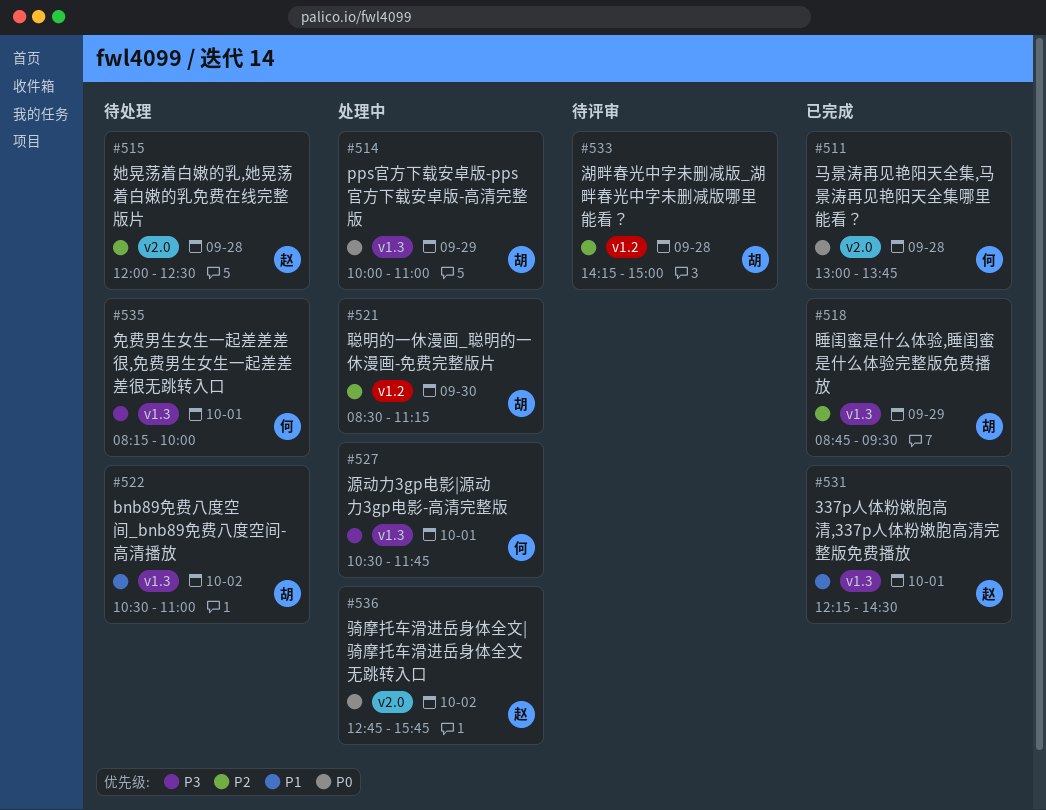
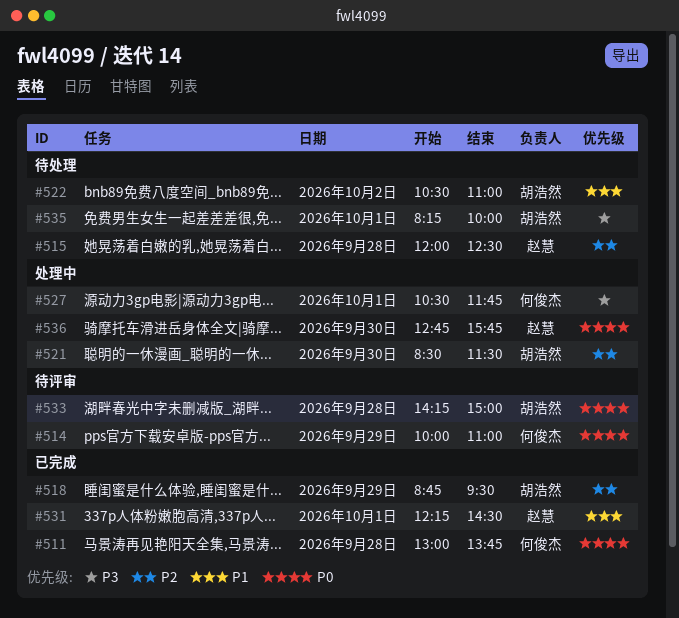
#514, status: 处理中 -> 待评审
#514, owner: 胡浩然 -> 何俊杰
#521, ends: 11:15 -> 11:30
#533, priority: P2 -> P0
#535, owner: 何俊杰 -> 胡浩然
#536, day: Oct 2 -> Sep 30

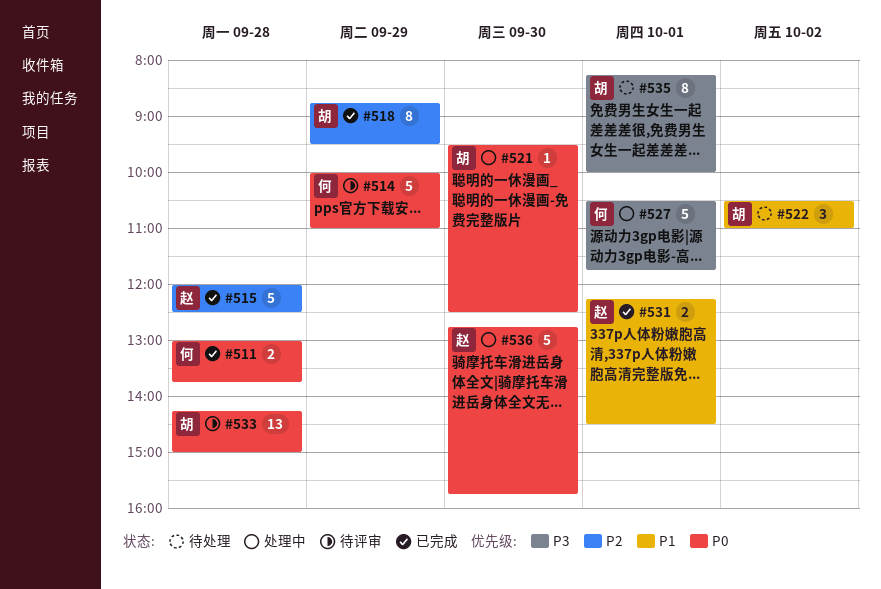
#515, status: 待处理 -> 已完成
#521, priority: P2 -> P0
#521, begins: 08:30 -> 09:30
#521, ends: 11:30 -> 12:30

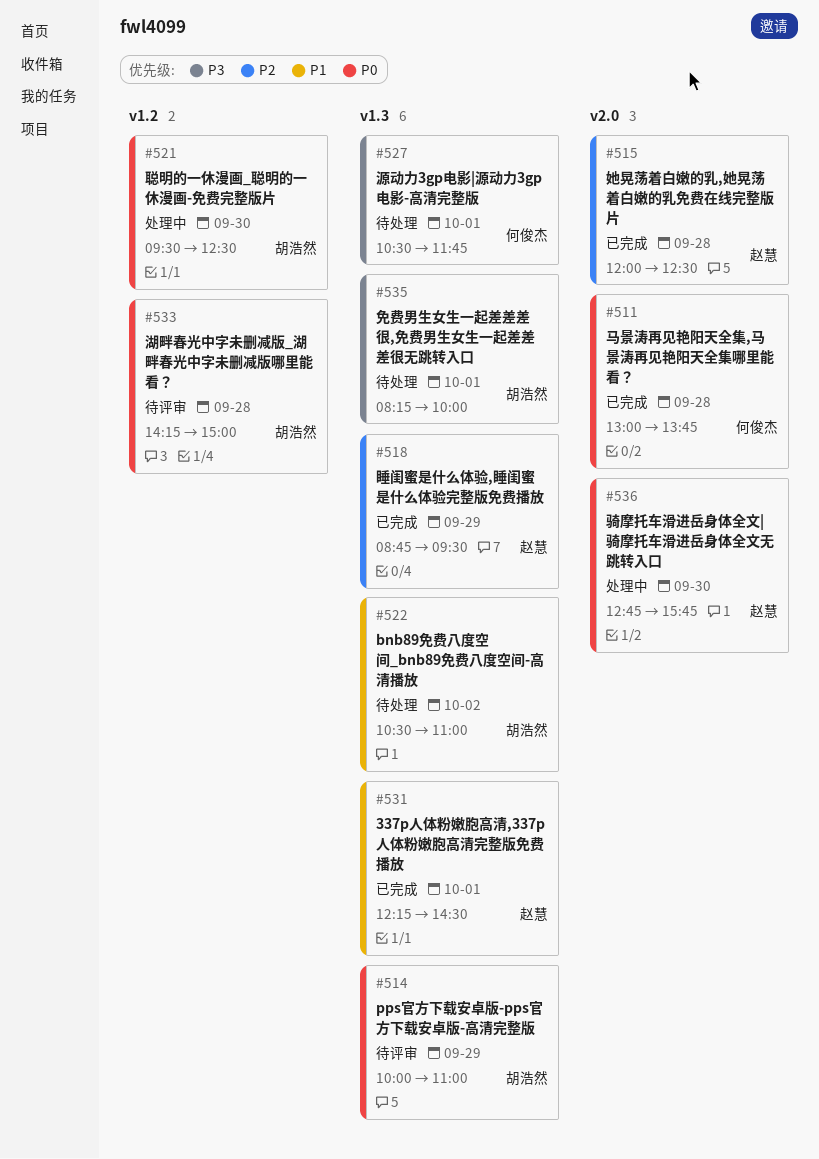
#514, owner: 何俊杰 -> 胡浩然
#518, owner: 胡浩然 -> 赵慧
#527, status: 处理中 -> 待处理

